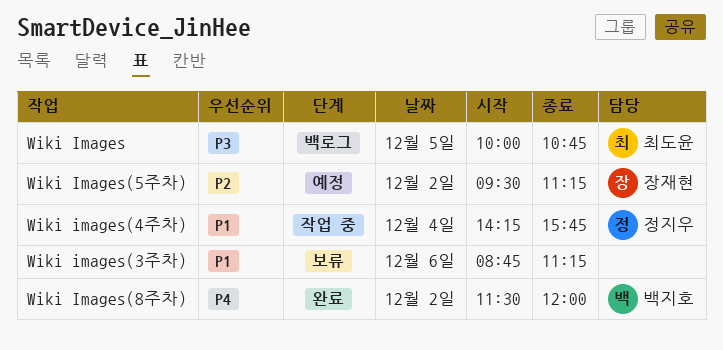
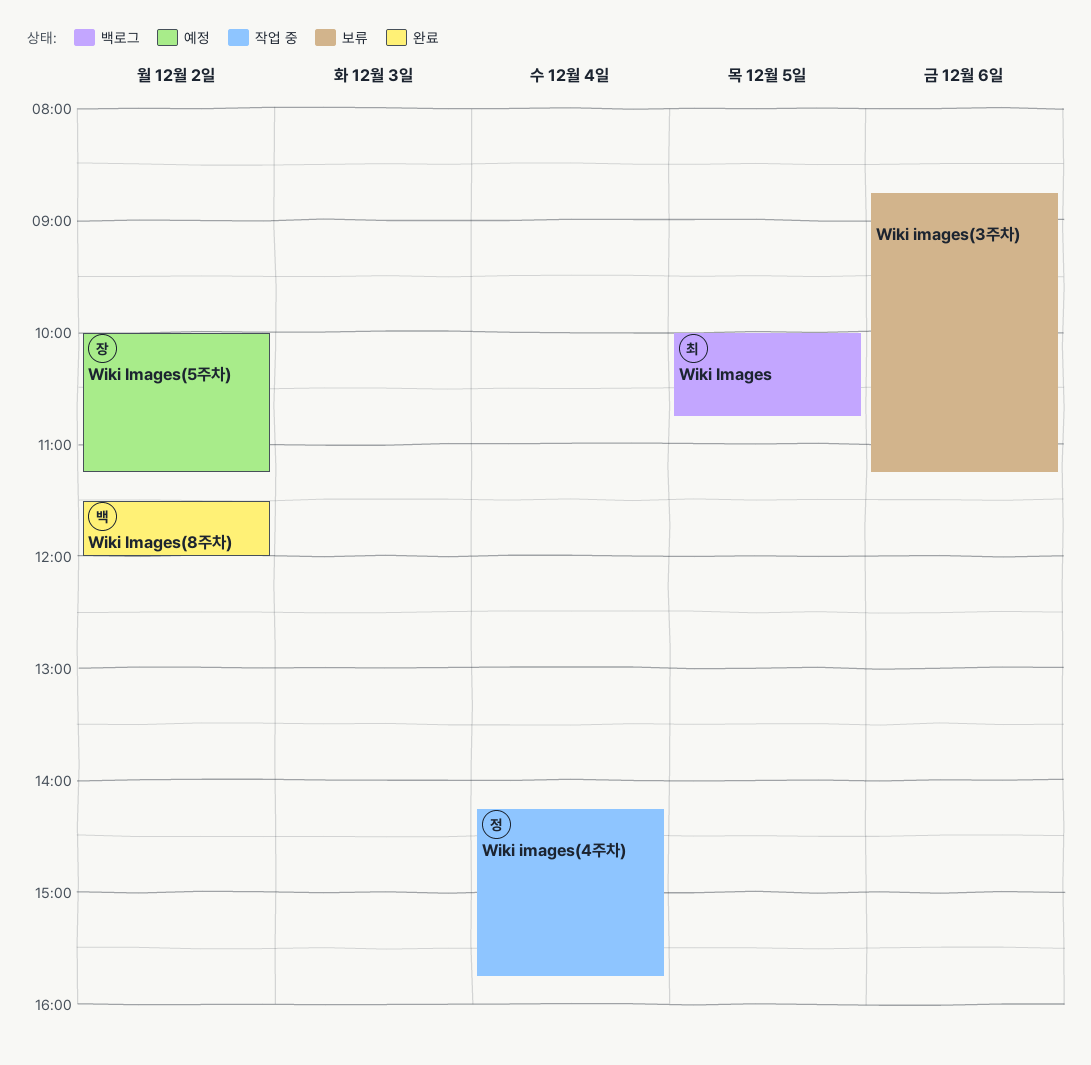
Wiki Images(5주차), begins: 09:30 -> 10:00

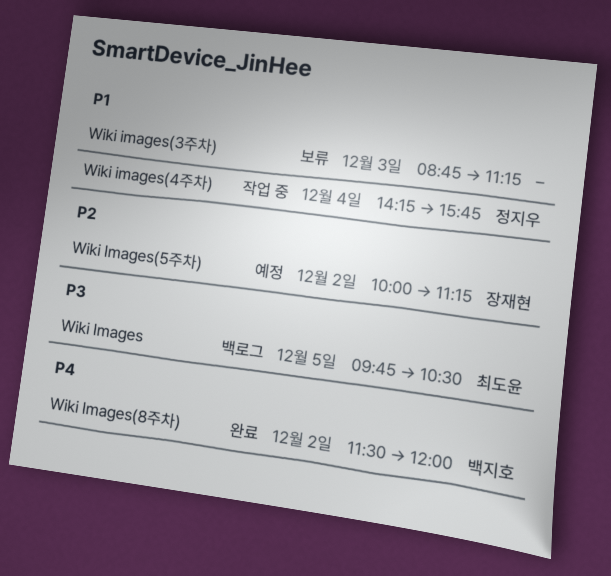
Wiki Images, begins: 10:00 -> 09:45
Wiki Images, ends: 10:45 -> 10:30
Wiki images(3주차), day: Dec 6 -> Dec 3

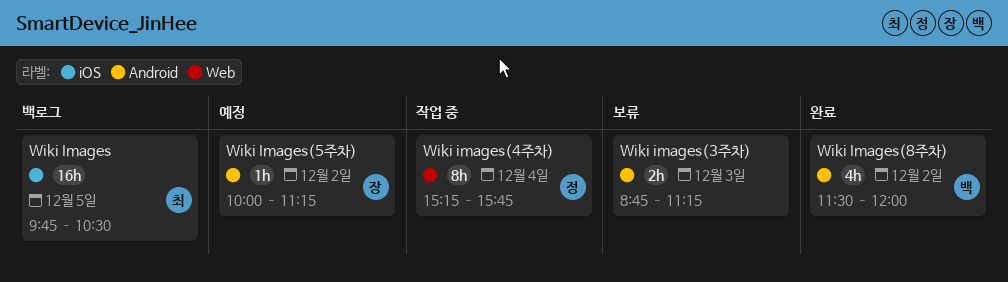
Wiki images(4주차), begins: 14:15 -> 15:15

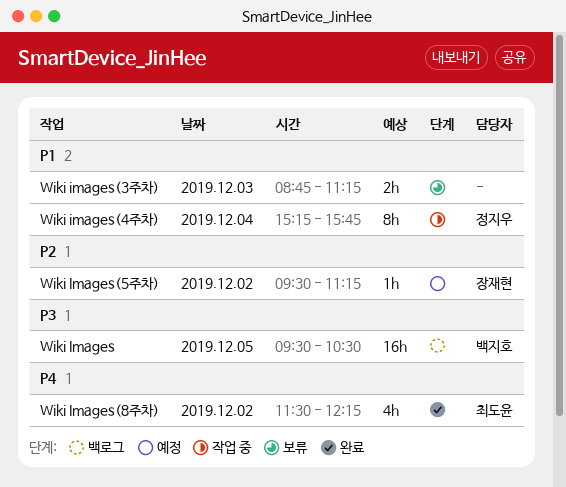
Wiki Images, owner: 최도윤 -> 백지호
Wiki Images, begins: 09:45 -> 09:30
Wiki Images(5주차), begins: 10:00 -> 09:30
Wiki Images(8주차), owner: 백지호 -> 최도윤
Wiki Images(8주차), ends: 12:00 -> 12:15

